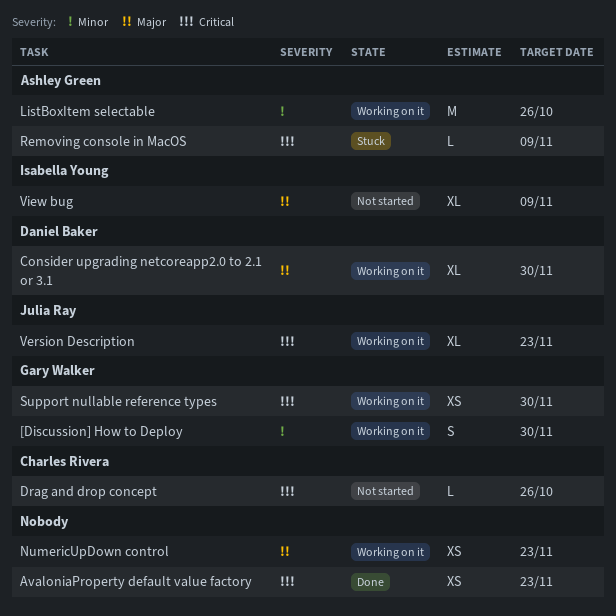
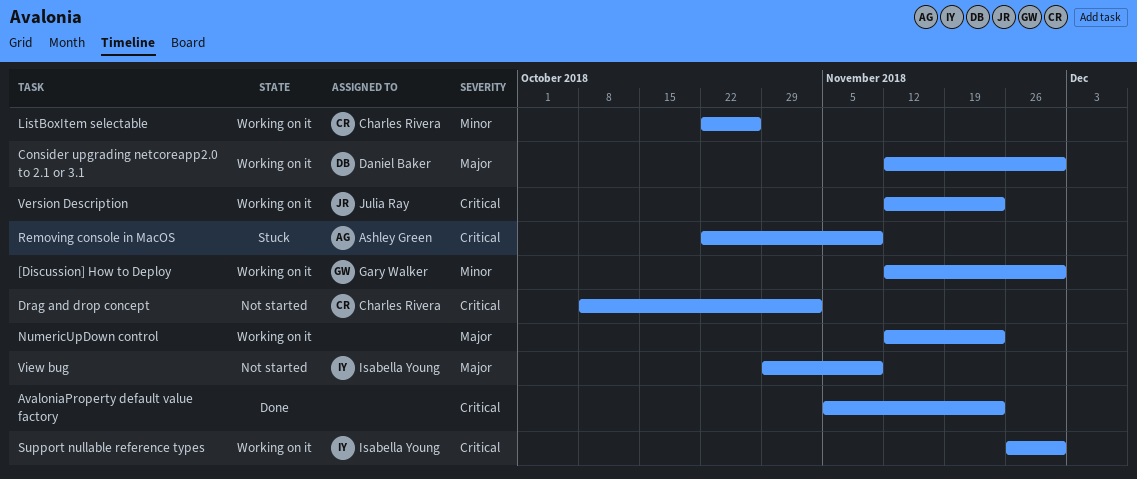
Drag and drop concept, due: Oct 26 -> Nov 2
ListBoxItem selectable, owner: Ashley Green -> Charles Rivera
Support nullable reference types, owner: Gary Walker -> Isabella Young

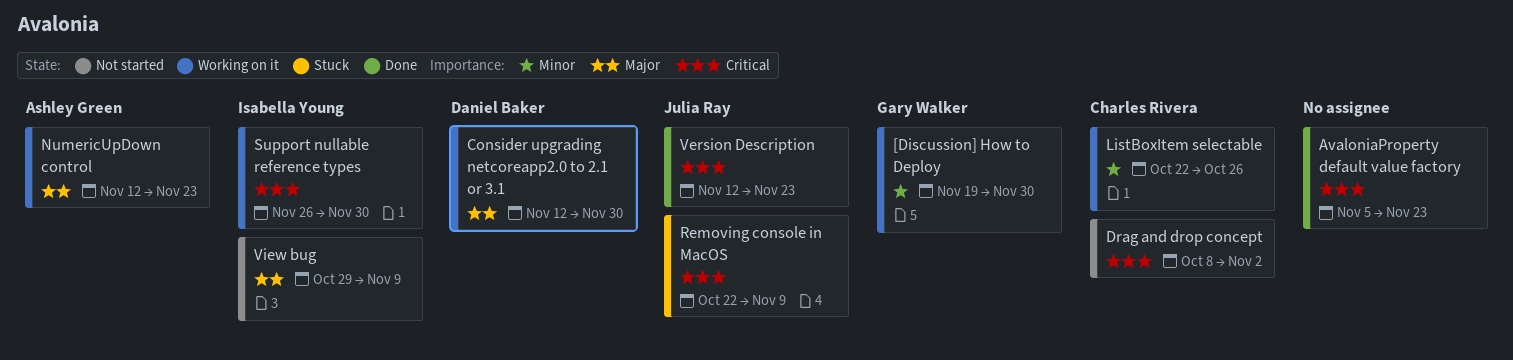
[Discussion] How to Deploy, start: Nov 12 -> Nov 19
NumericUpDown control, owner: none -> Ashley Green
Removing console in MacOS, owner: Ashley Green -> Julia Ray
Version Description, status: Working on it -> Done

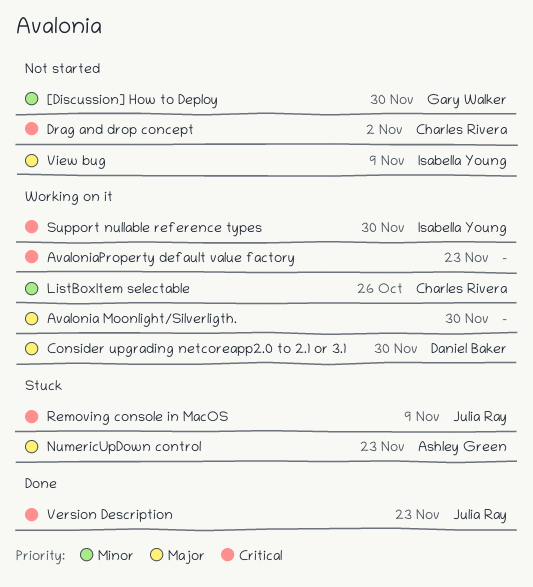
[Discussion] How to Deploy, status: Working on it -> Not started
Avalonia Moonlight/Silverligth.: none -> present
AvaloniaProperty default value factory, status: Done -> Working on it
NumericUpDown control, status: Working on it -> Stuck

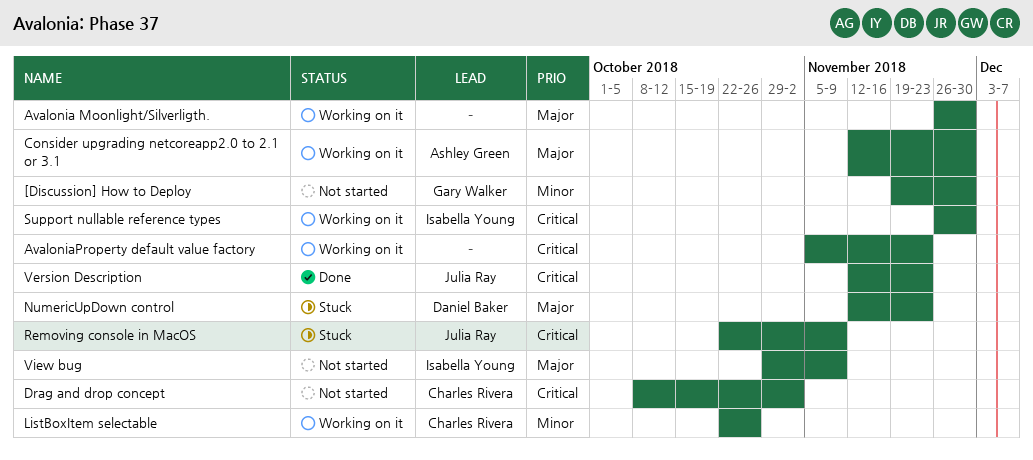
Consider upgrading netcoreapp2.0 to 2.1 or 3.1, owner: Daniel Baker -> Ashley Green
NumericUpDown control, owner: Ashley Green -> Daniel Baker

